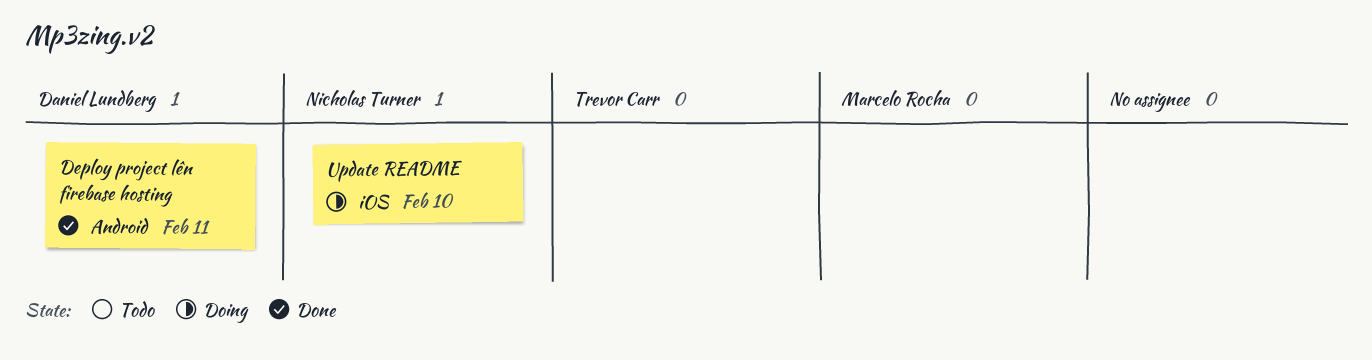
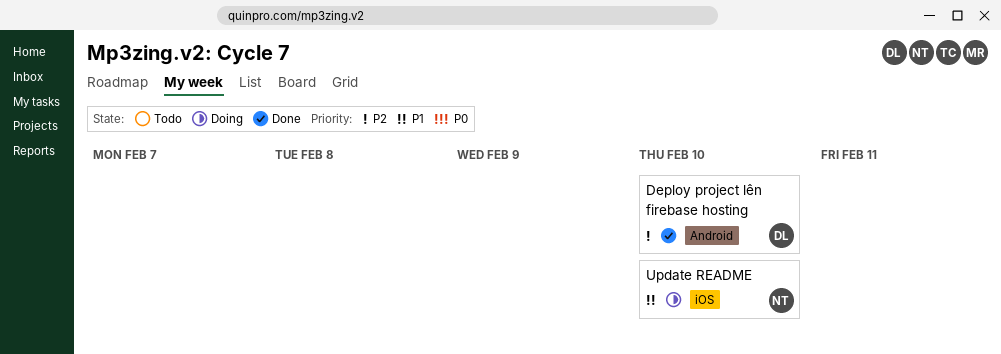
Deploy project lên firebase hosting, due: Feb 11 -> Feb 10

